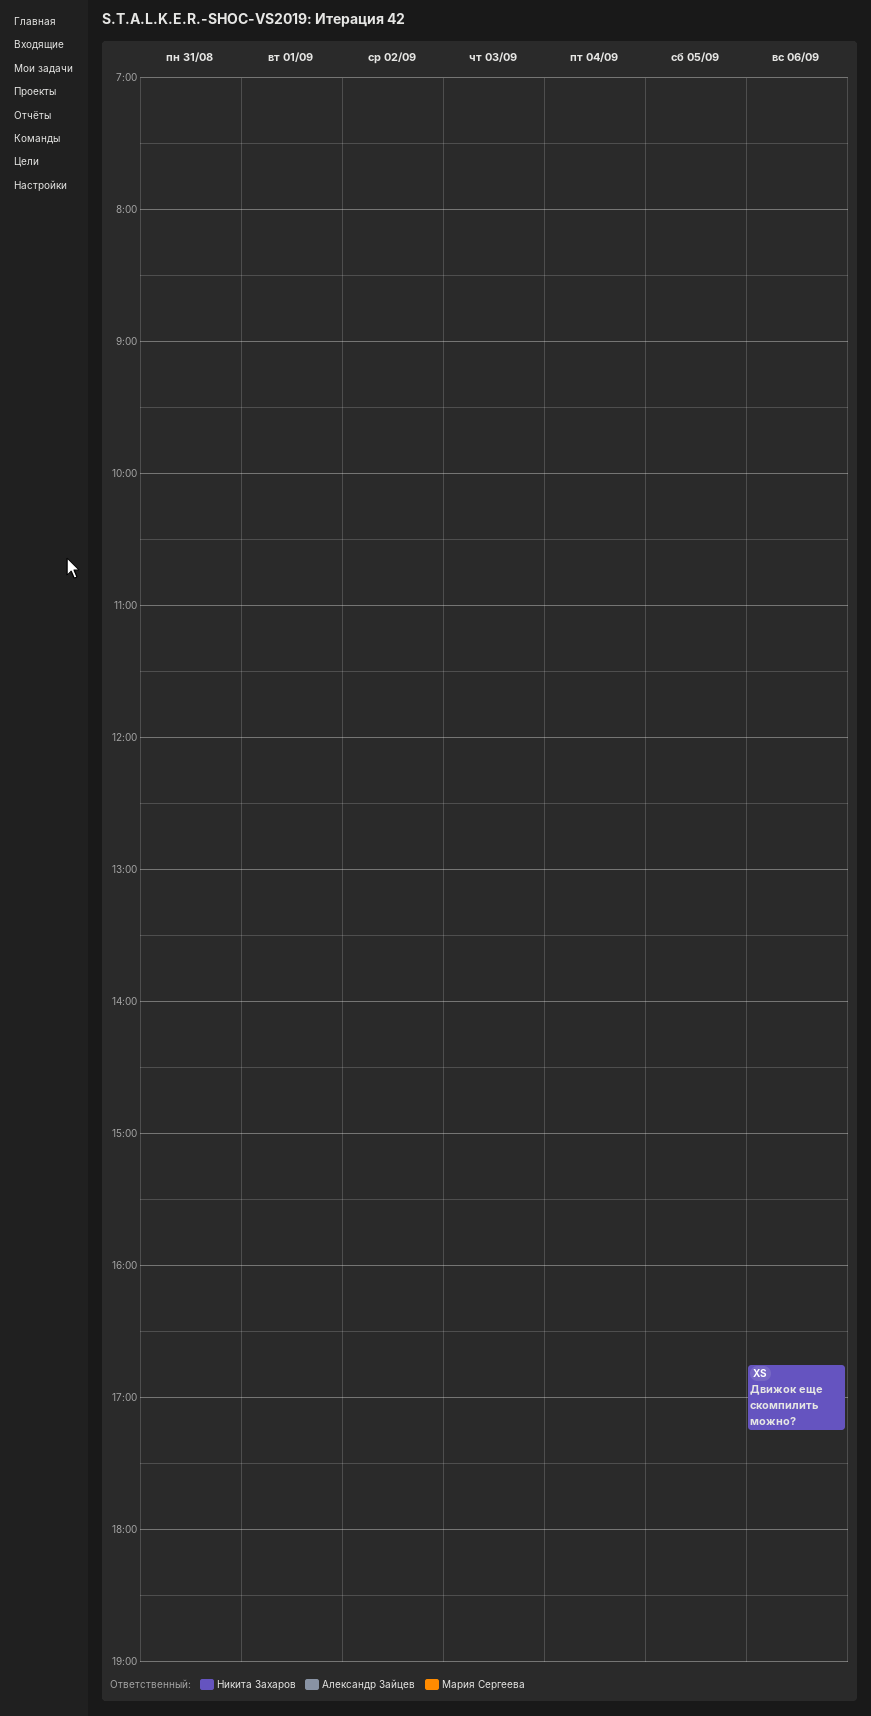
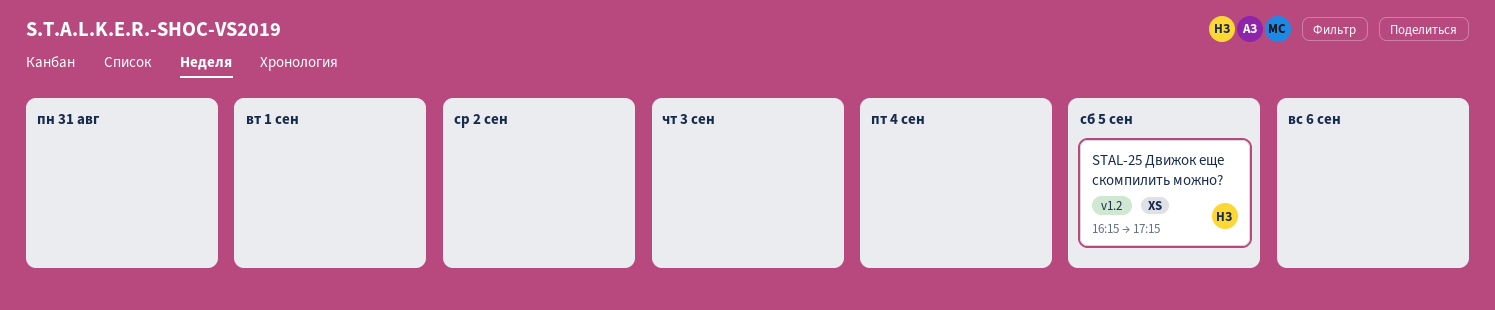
Движок еще скомпилить можно?, day: Sep 6 -> Sep 5
Движок еще скомпилить можно?, begins: 16:45 -> 16:15

